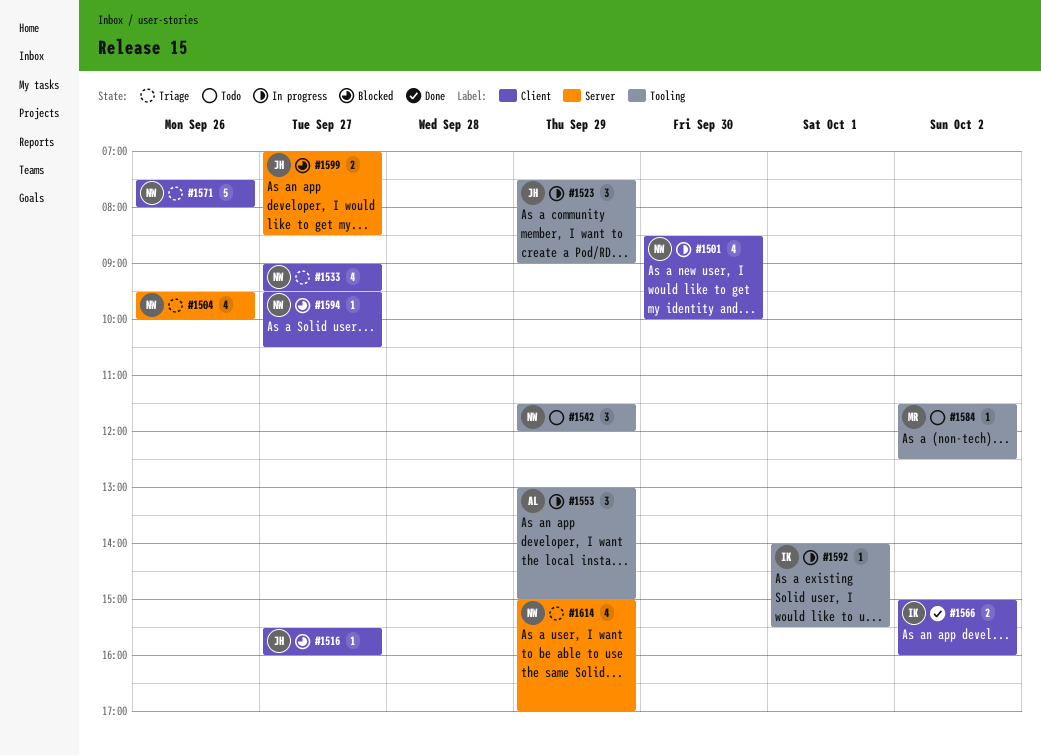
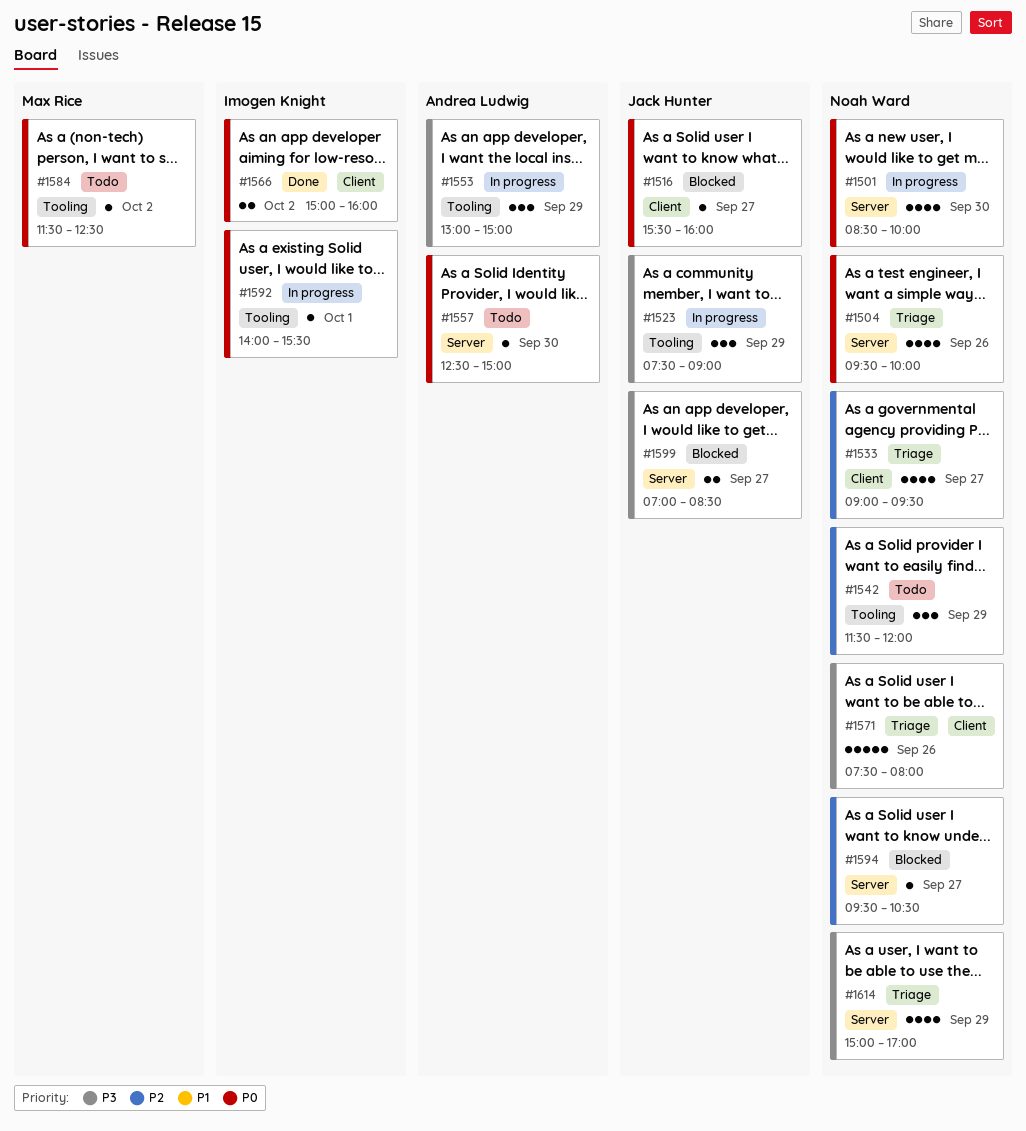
#1501, label: Client -> Server
#1557: none -> present
#1594, label: Client -> Server

